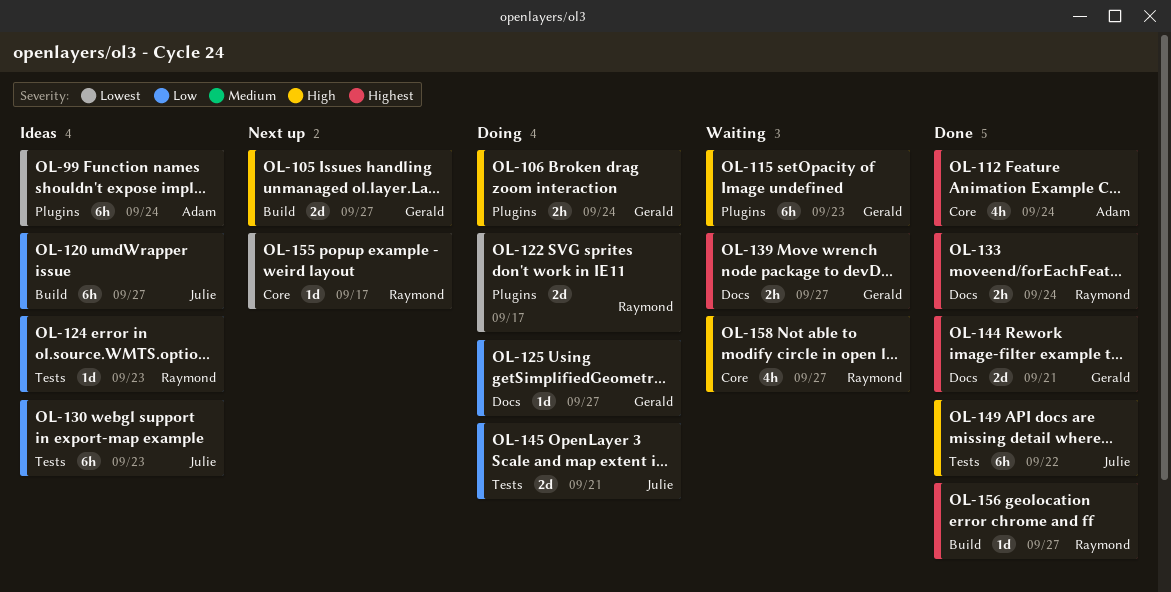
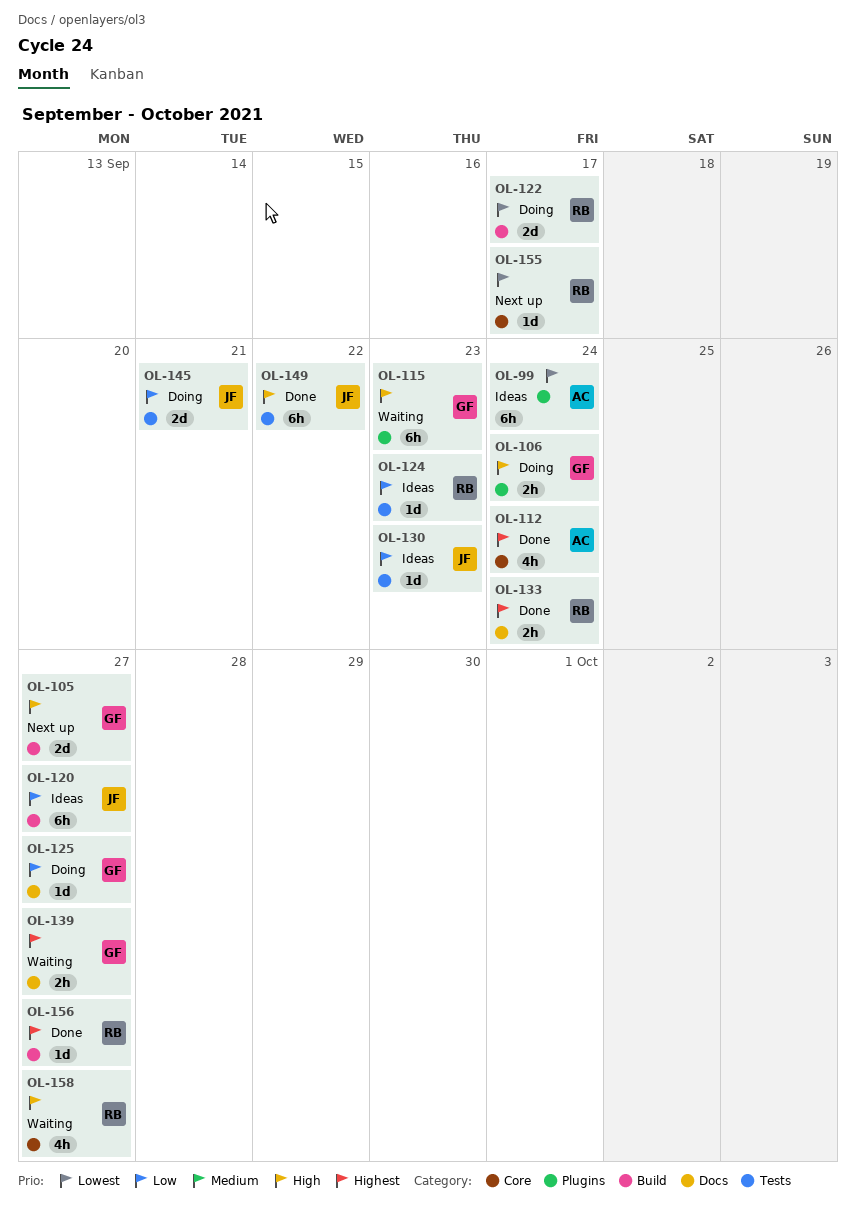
OL-122, label: Plugins -> Build
OL-130, estimate: 6h -> 1d
OL-144: present -> none

